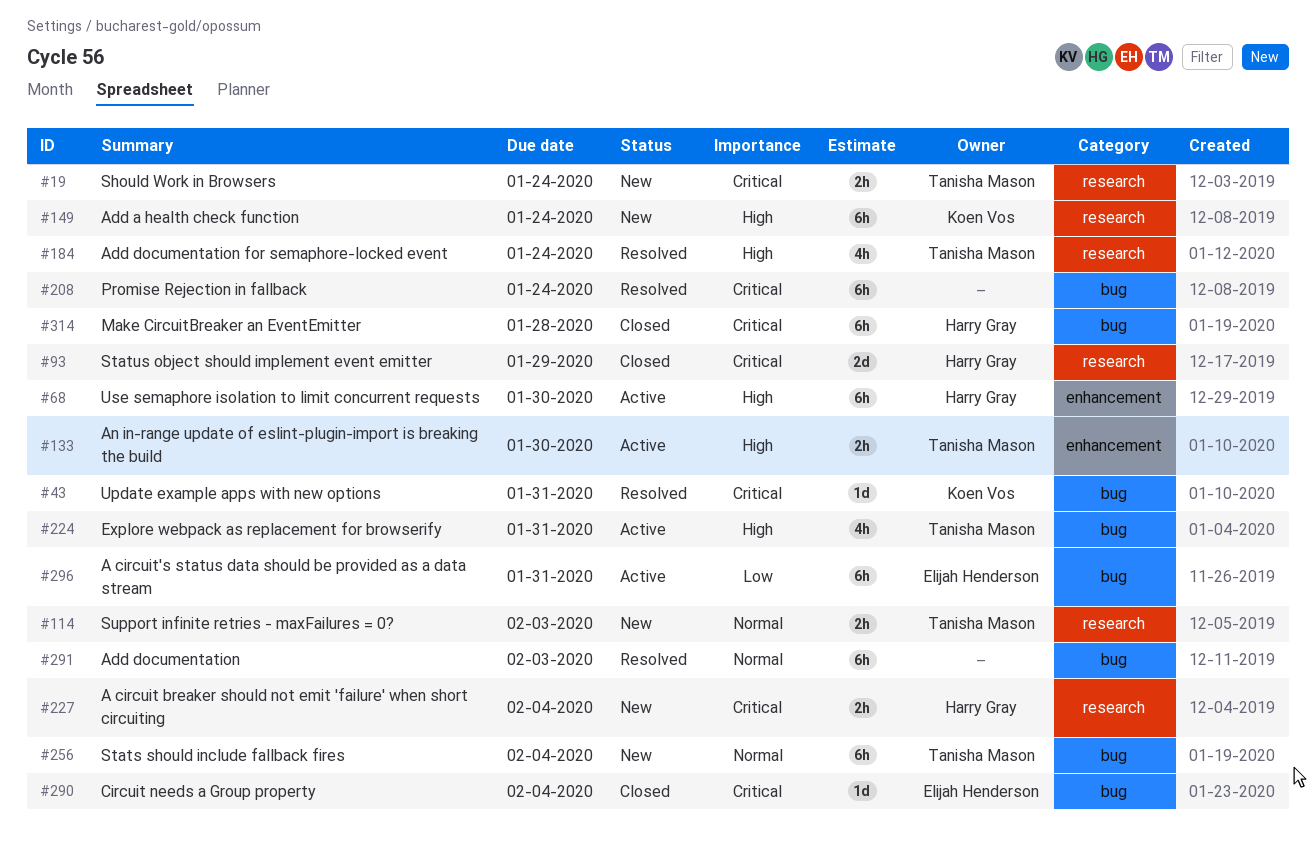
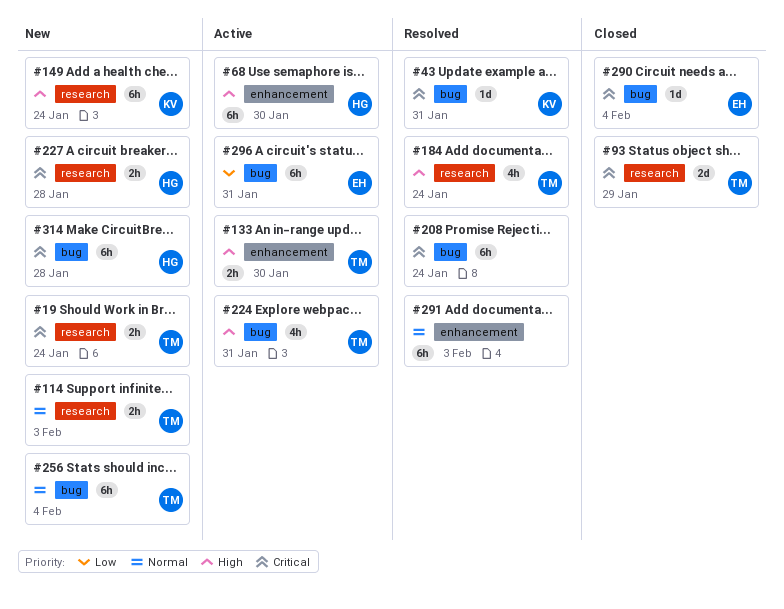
#93, owner: Harry Gray -> Tanisha Mason
#227, due: Feb 4 -> Jan 28
#291, label: bug -> enhancement
#314, status: Closed -> New

